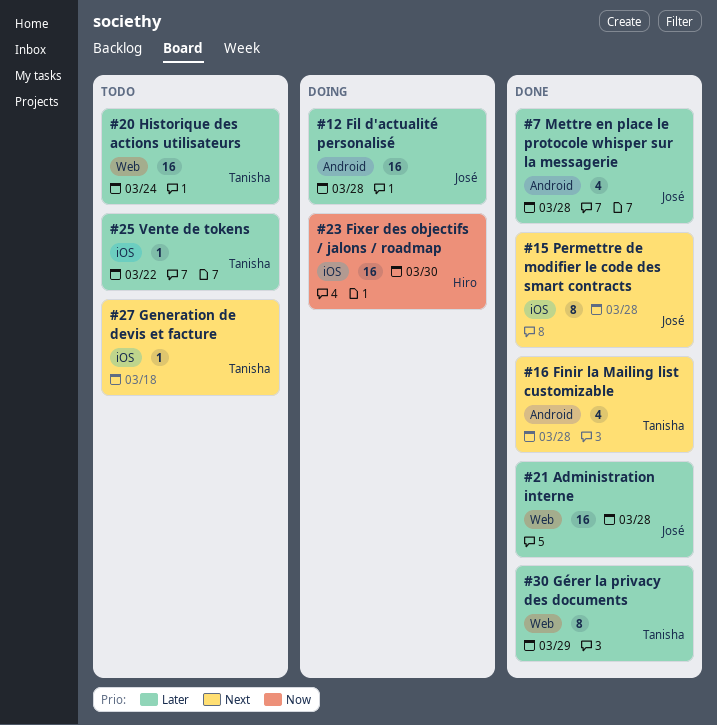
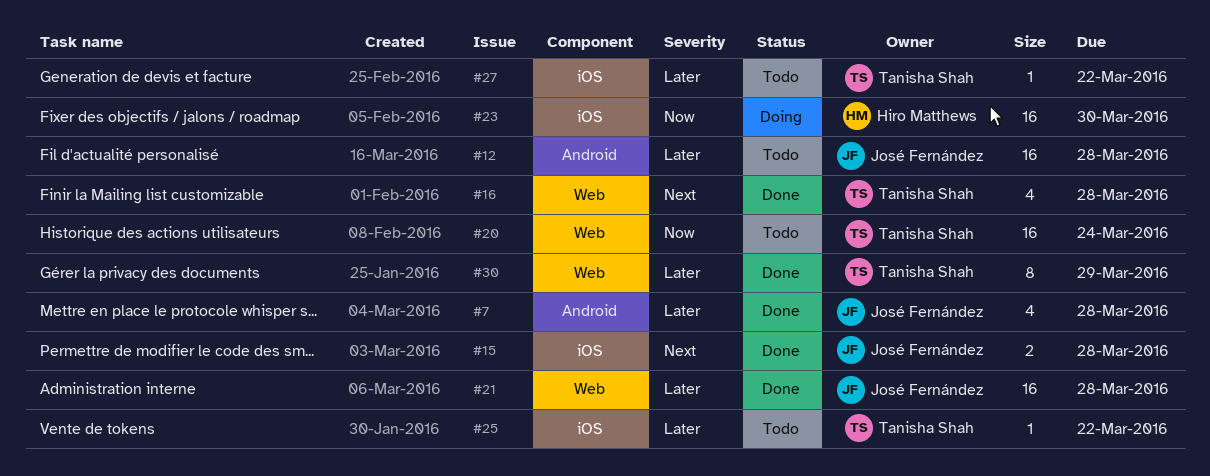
#12, status: Doing -> Todo
#15, estimate: 8 -> 2
#16, label: Android -> Web
#20, priority: Later -> Now
#27, priority: Next -> Later
#27, due: Mar 18 -> Mar 22

